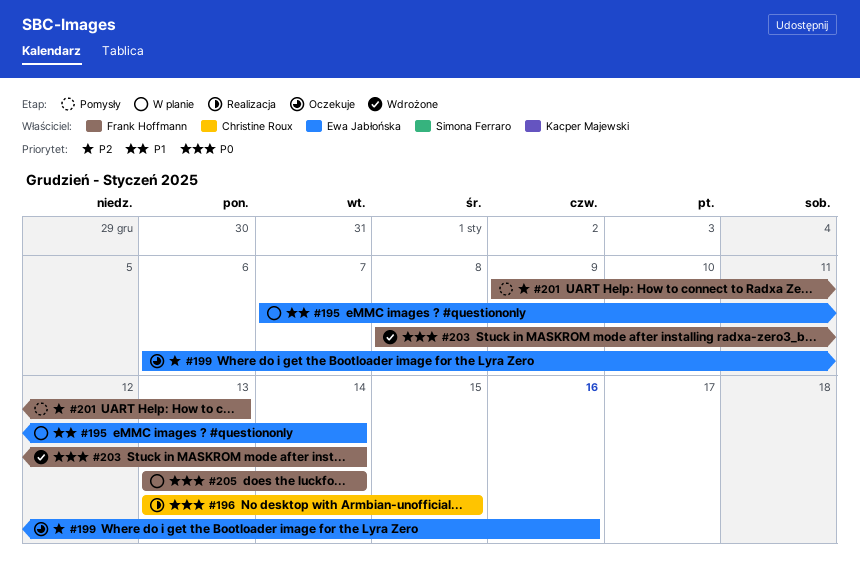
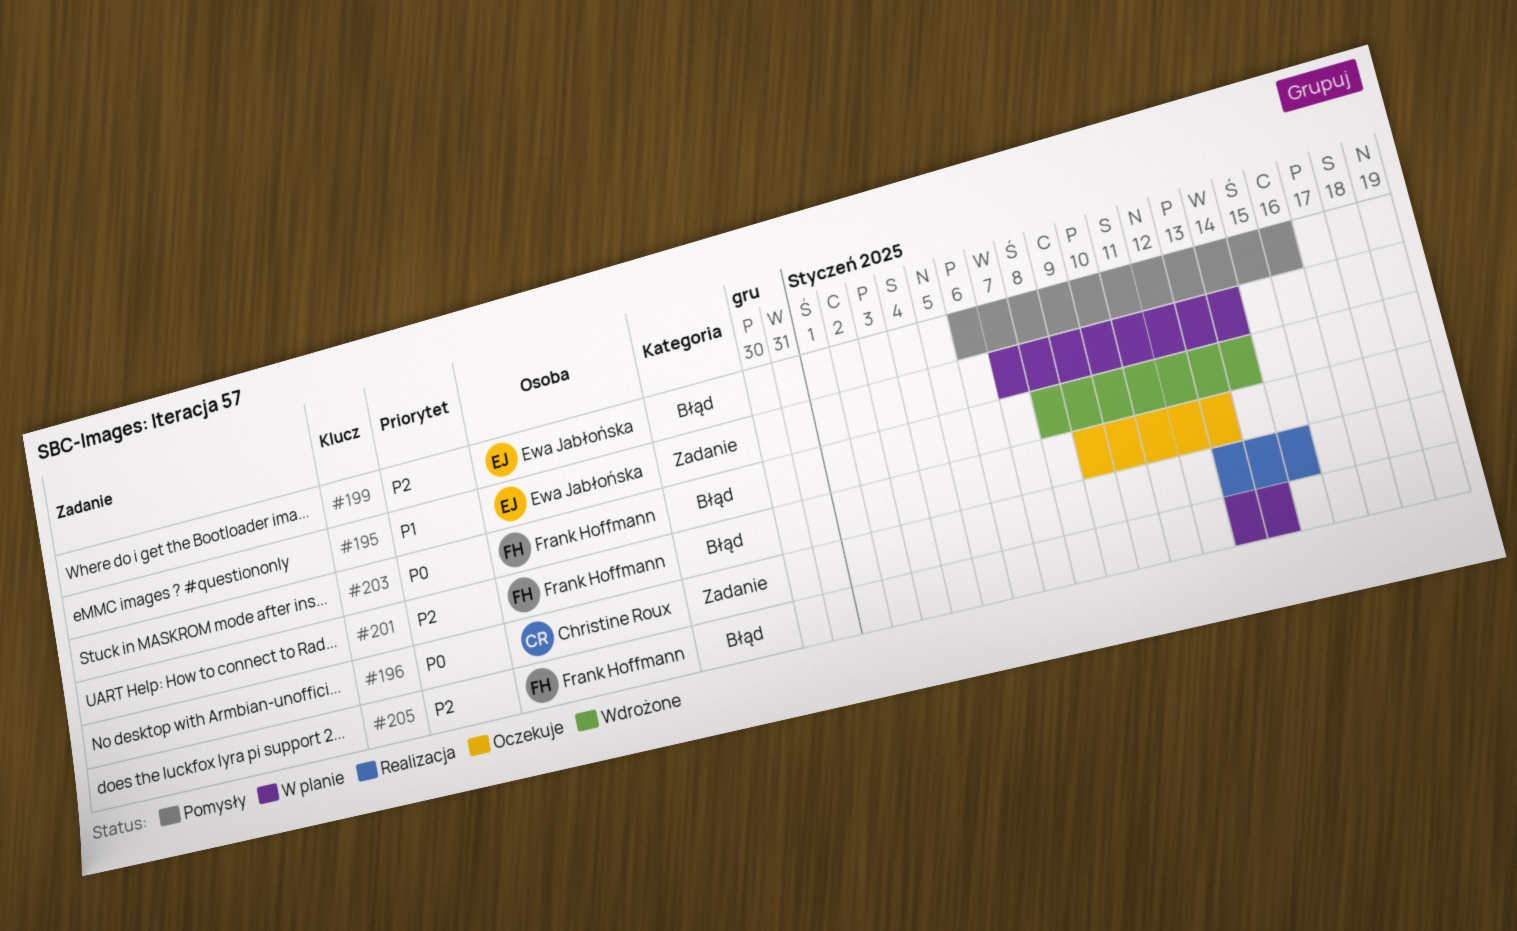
#199, status: Oczekuje -> Pomysły
#201, status: Pomysły -> Oczekuje
#205, priority: P0 -> P2

